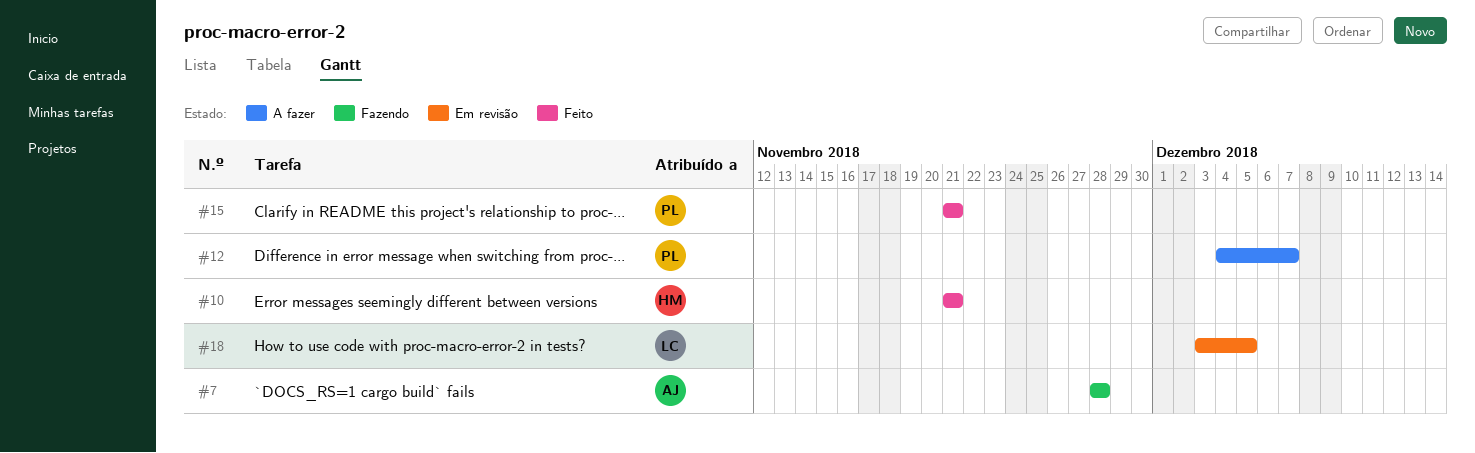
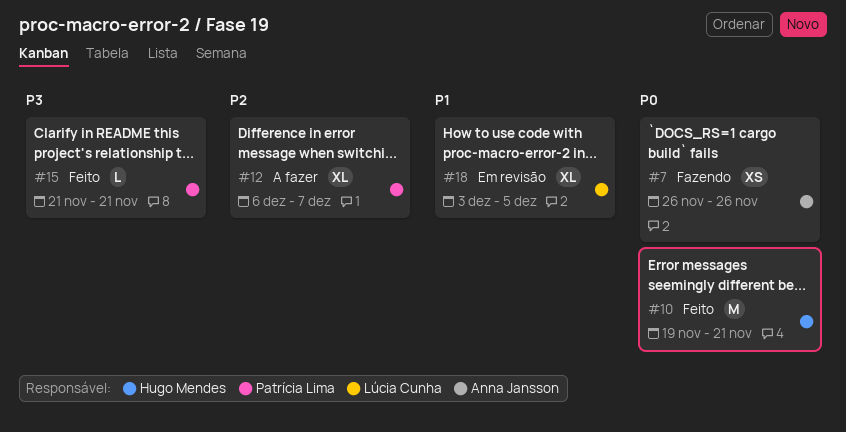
#7, start: Nov 28 -> Nov 26
#7, due: Nov 28 -> Nov 26
#10, start: Nov 21 -> Nov 19
#12, start: Dec 4 -> Dec 6

